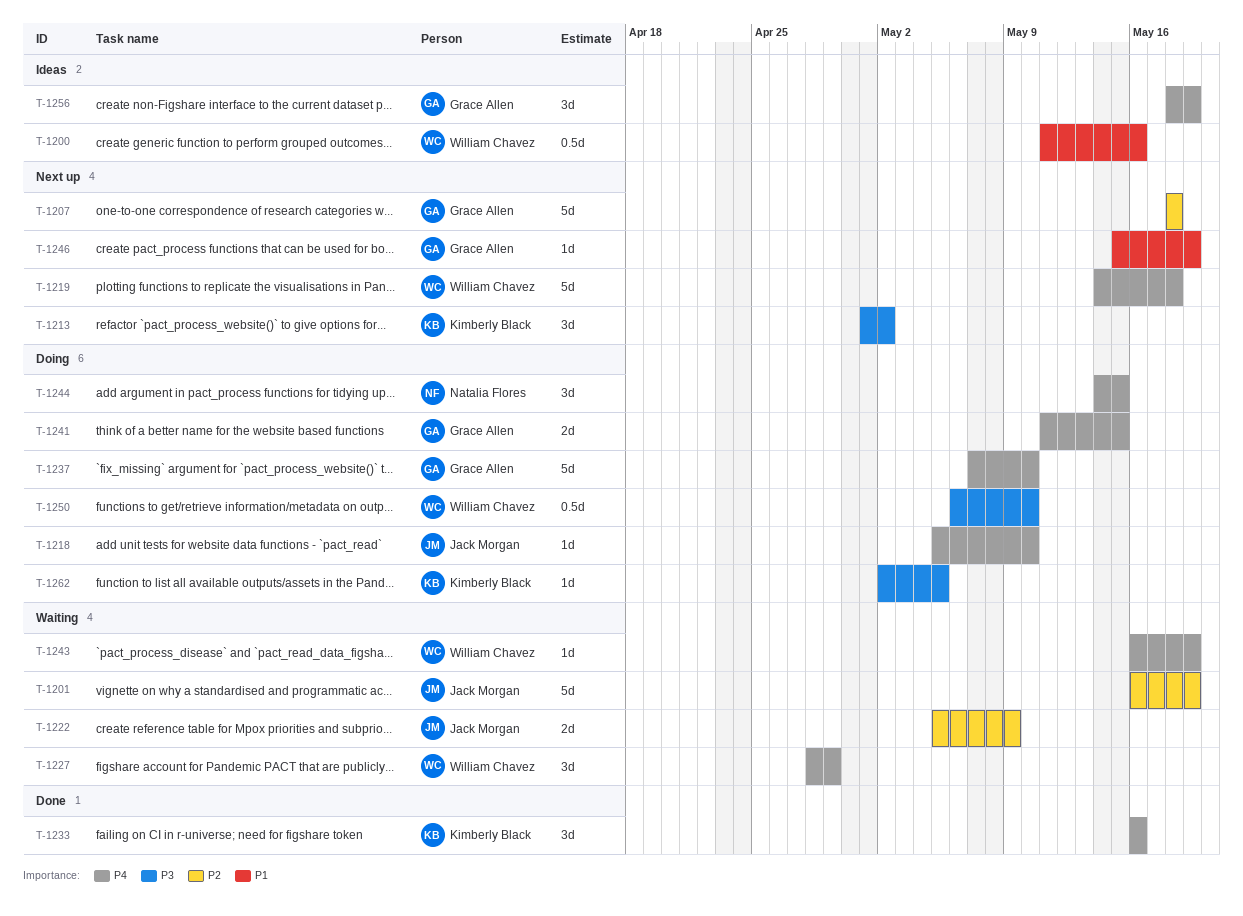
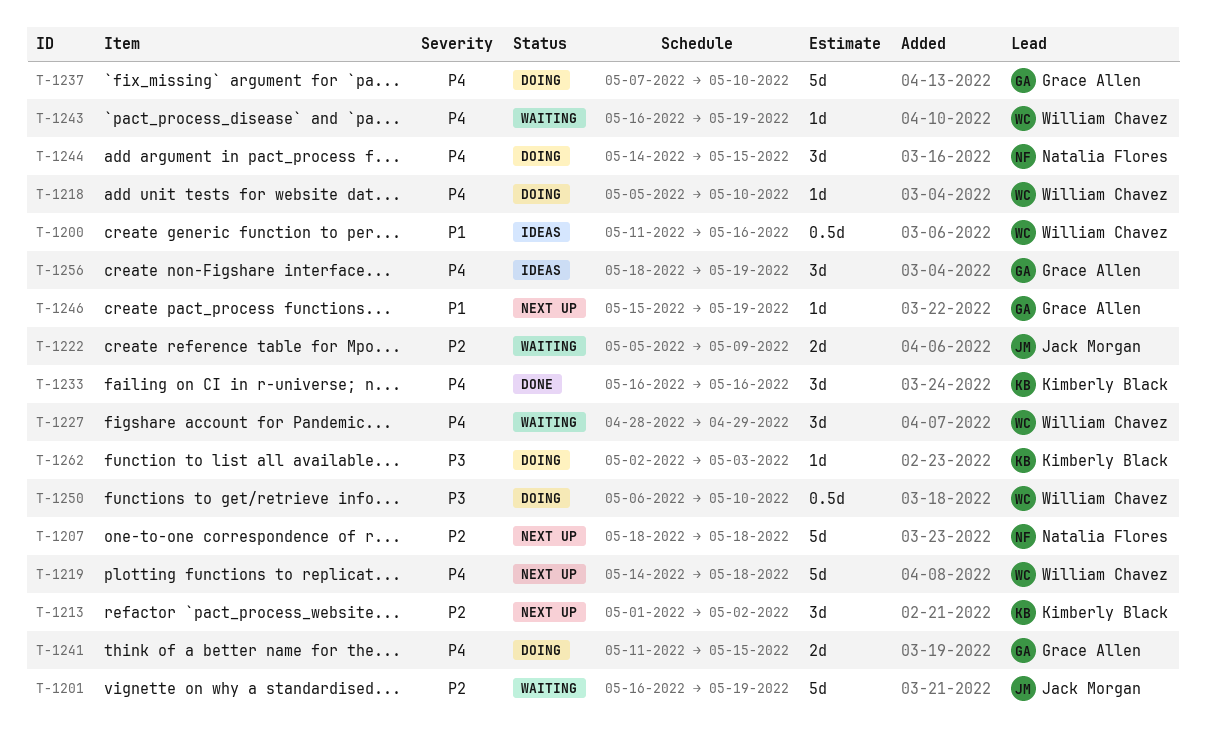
T-1207, owner: Grace Allen -> Natalia Flores
T-1213, priority: P3 -> P2
T-1218, owner: Jack Morgan -> William Chavez
T-1262, due: May 5 -> May 3

